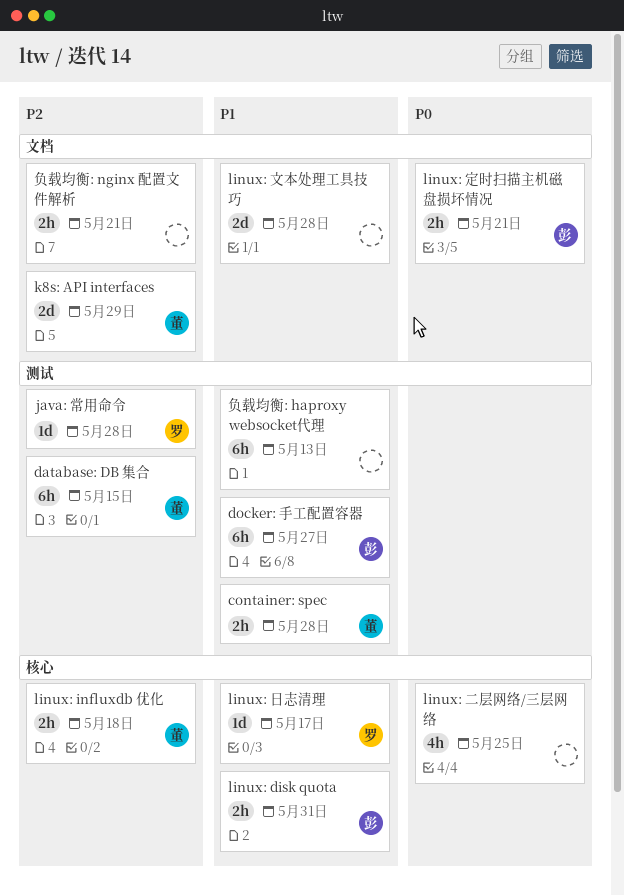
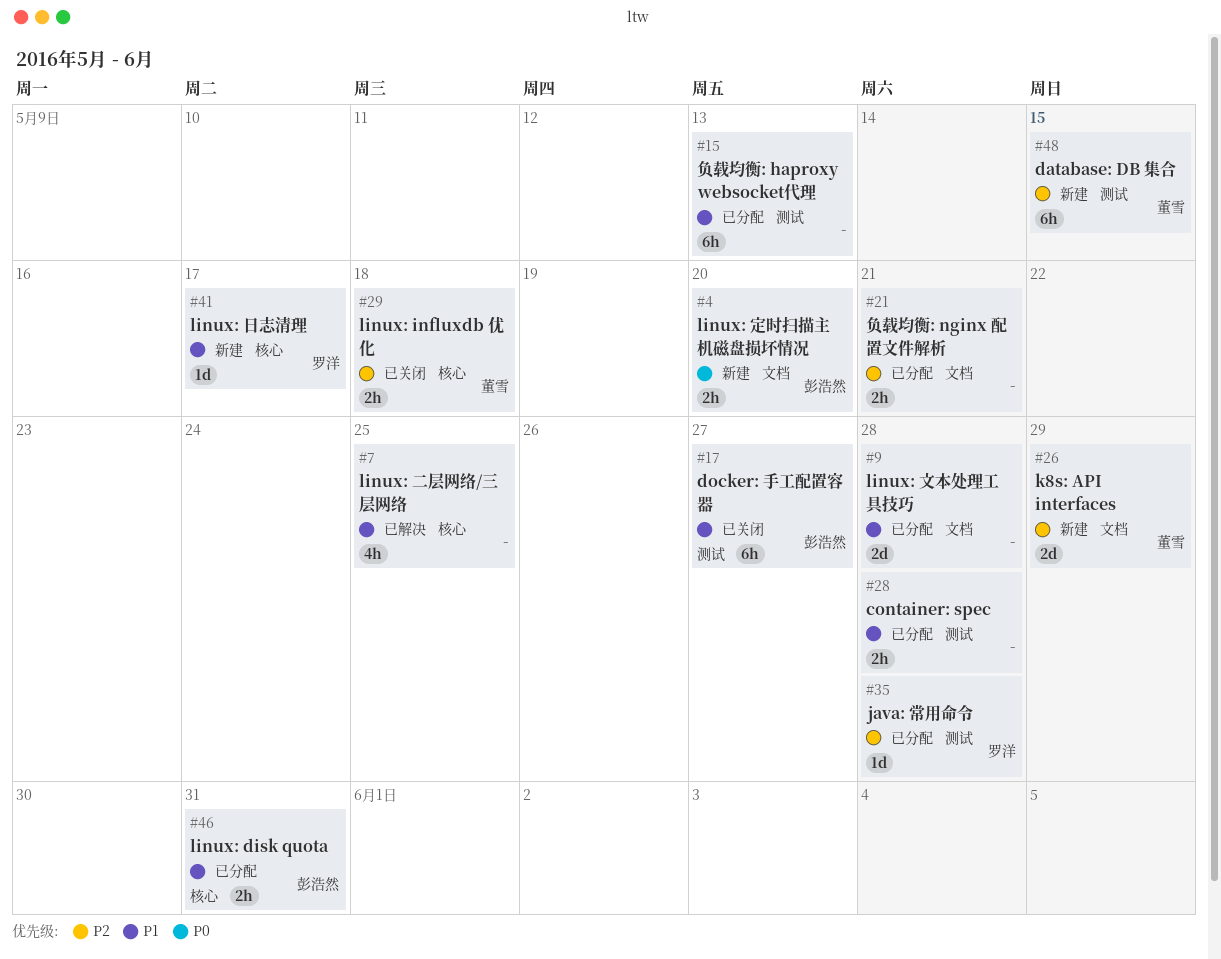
container: spec, owner: 董雪 -> none
linux: 二层网络/三层网络, priority: P0 -> P1
linux: 定时扫描主机磁盘损坏情况, due: May 21 -> May 20

